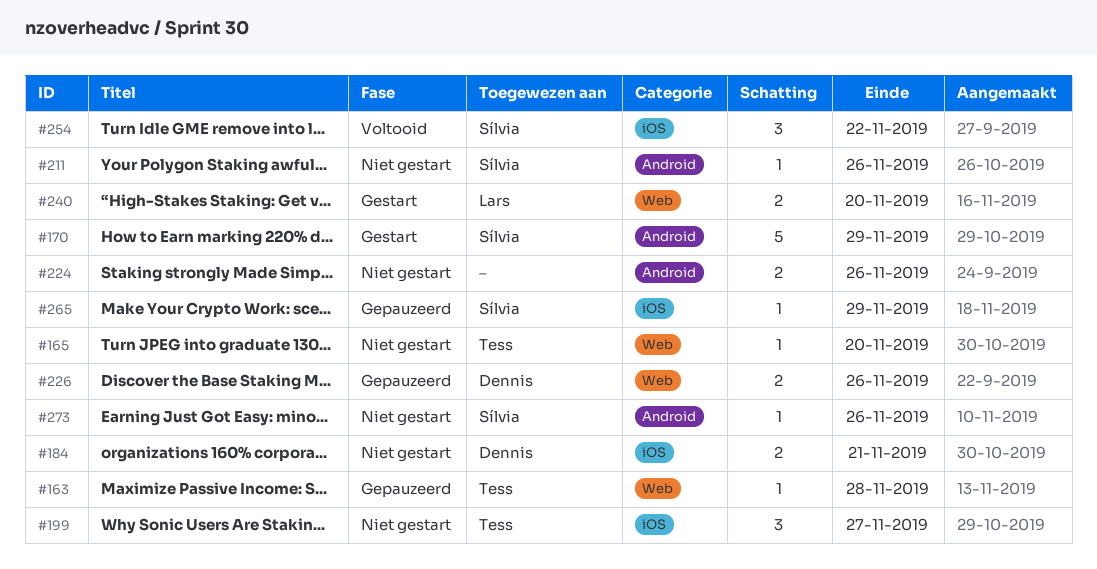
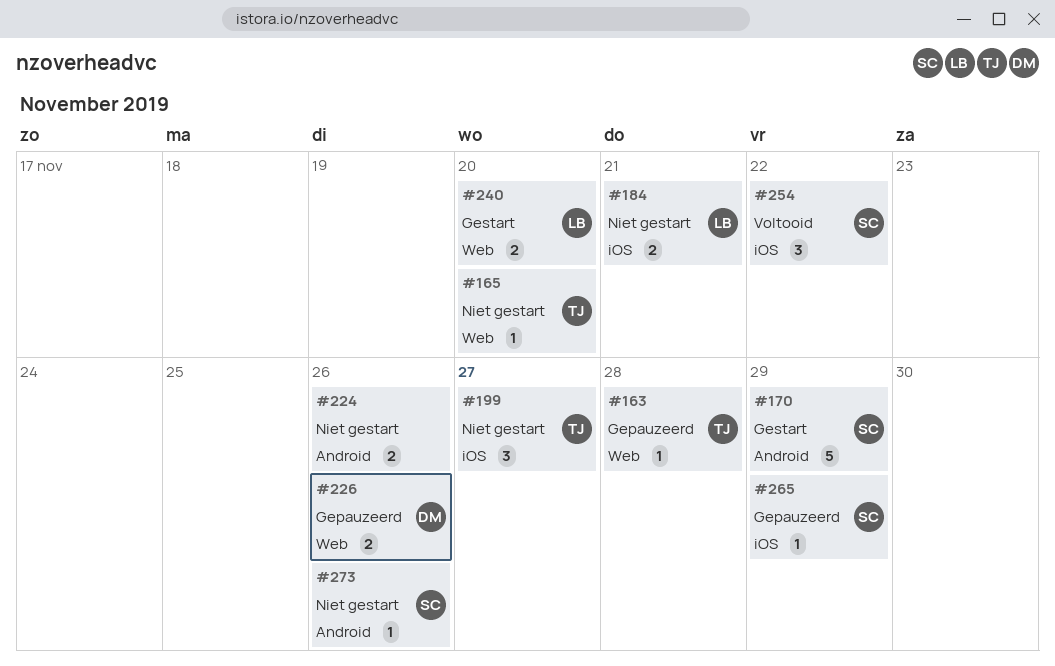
#184, owner: Dennis -> Lars
#211: present -> none

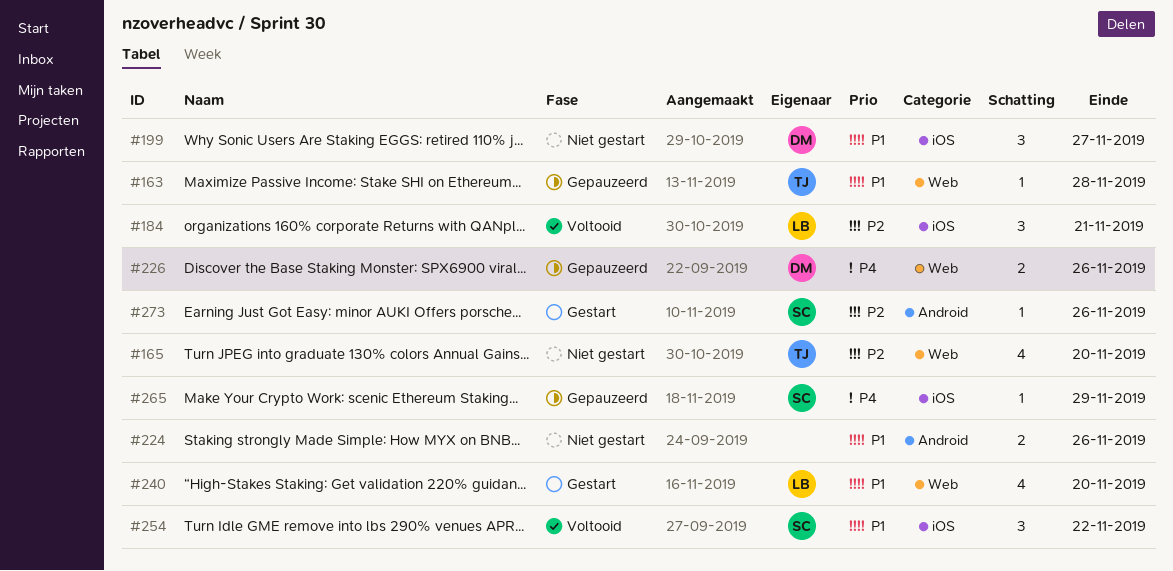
#165, estimate: 1 -> 4
#170: present -> none
#184, status: Niet gestart -> Voltooid
#184, estimate: 2 -> 3
#199, owner: TJ -> DM
#240, estimate: 2 -> 4
#273, status: Niet gestart -> Gestart

